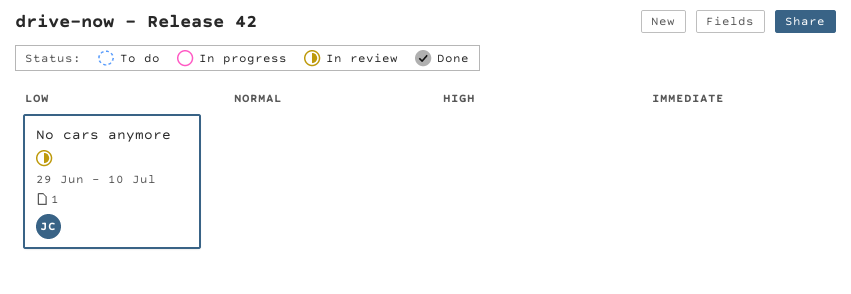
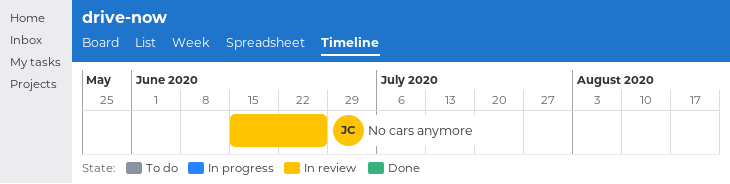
No cars anymore, start: Jun 29 -> Jun 15
No cars anymore, due: Jul 10 -> Jun 26

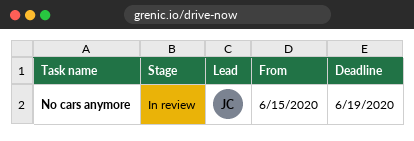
No cars anymore, due: Jun 26 -> Jun 19

